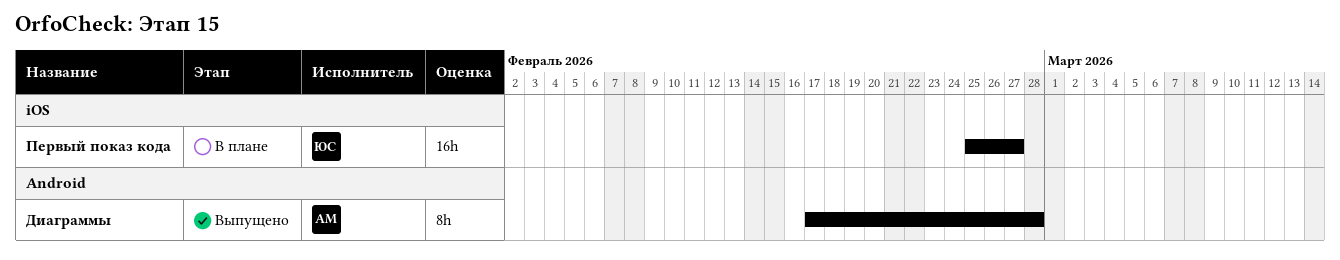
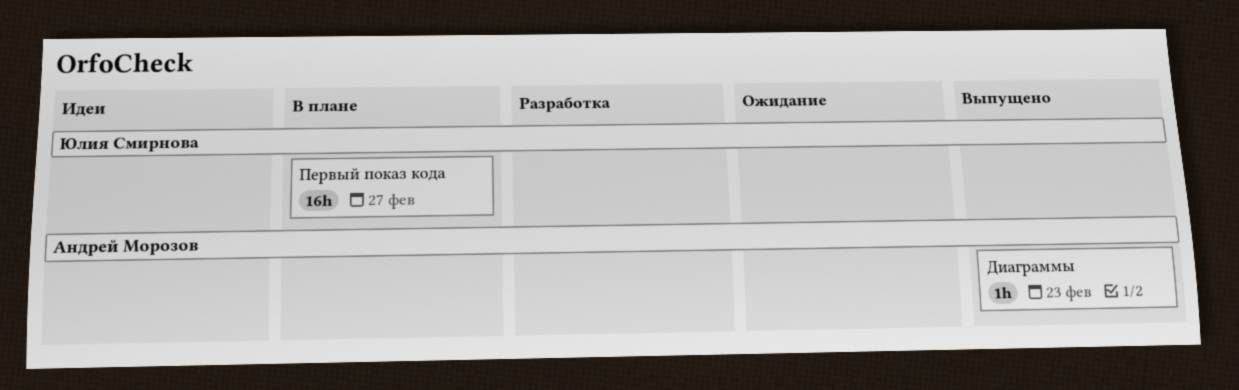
Диаграммы, estimate: 8h -> 1h
Диаграммы, due: Feb 28 -> Feb 23

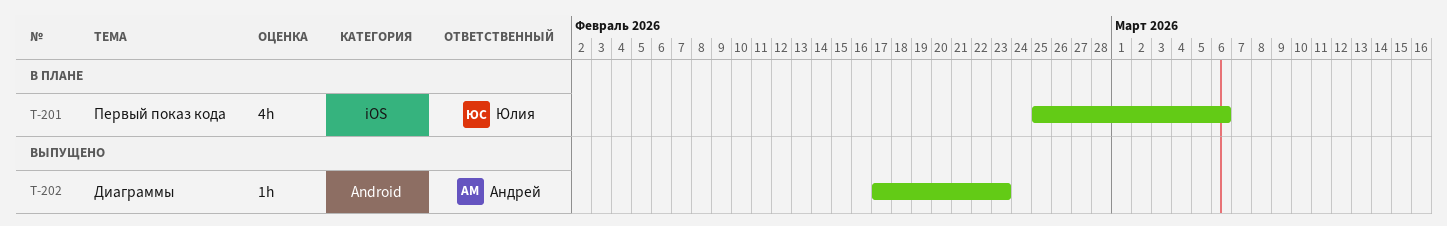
Первый показ кода, estimate: 16h -> 4h
Первый показ кода, due: Feb 27 -> Mar 6

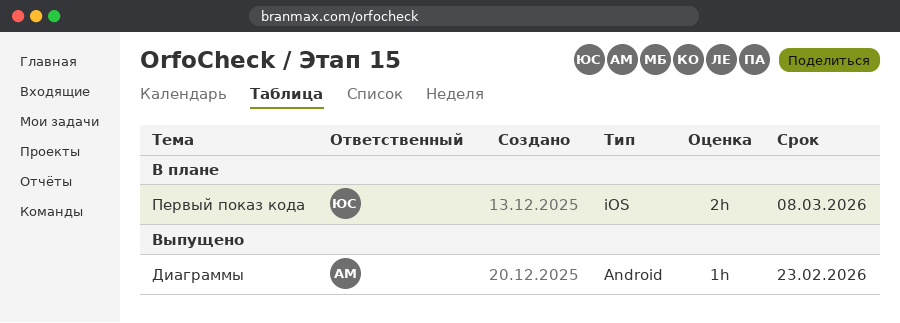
Первый показ кода, estimate: 4h -> 2h
Первый показ кода, due: Mar 6 -> Mar 8

